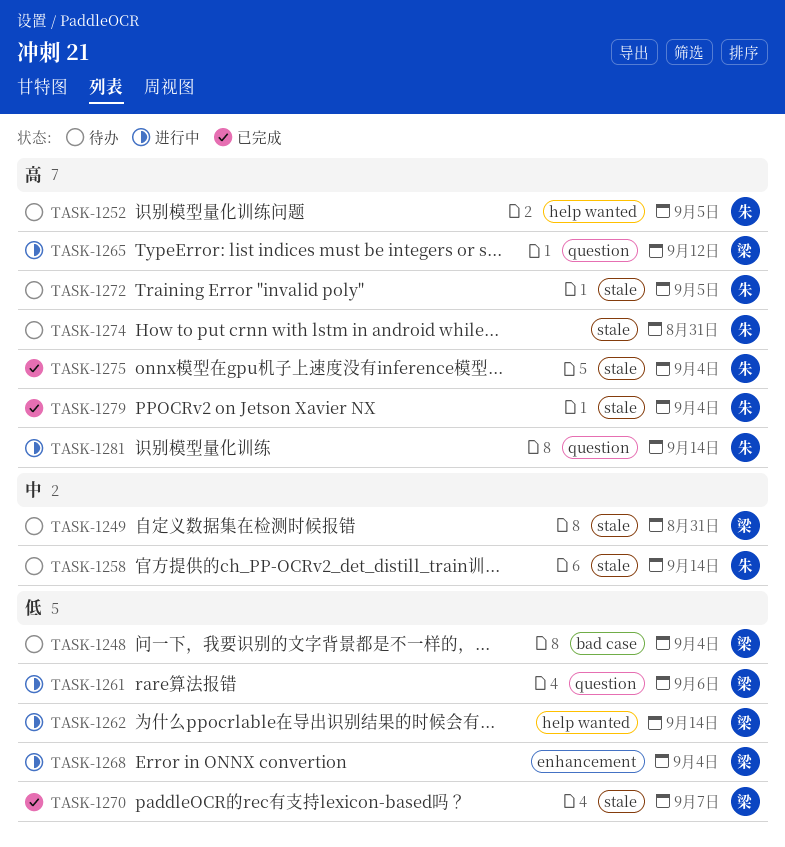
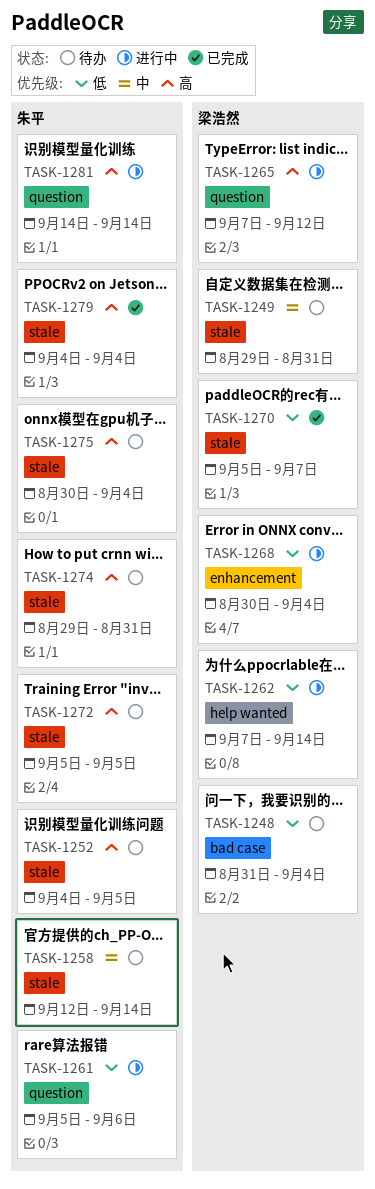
TASK-1252, label: help wanted -> stale
TASK-1261, owner: 梁浩然 -> 朱平
TASK-1275, status: 已完成 -> 待办

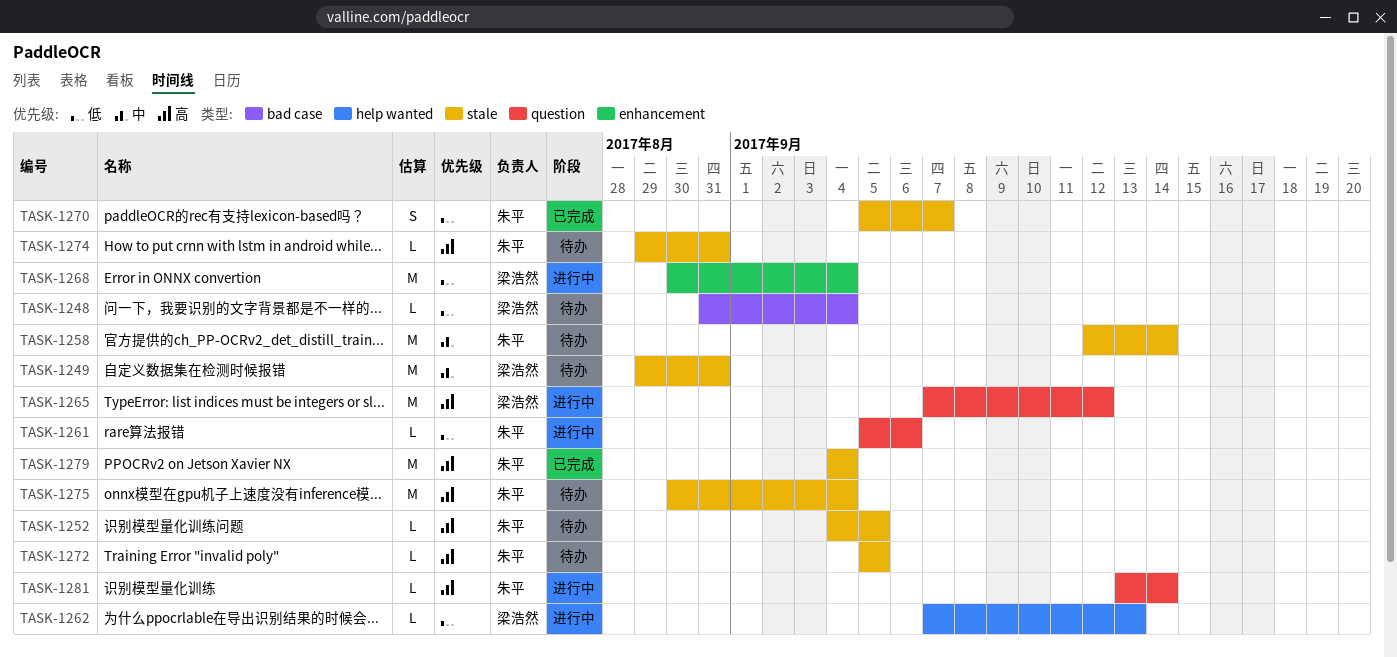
TASK-1262, due: Sep 14 -> Sep 13
TASK-1270, owner: 梁浩然 -> 朱平
TASK-1281, start: Sep 14 -> Sep 13

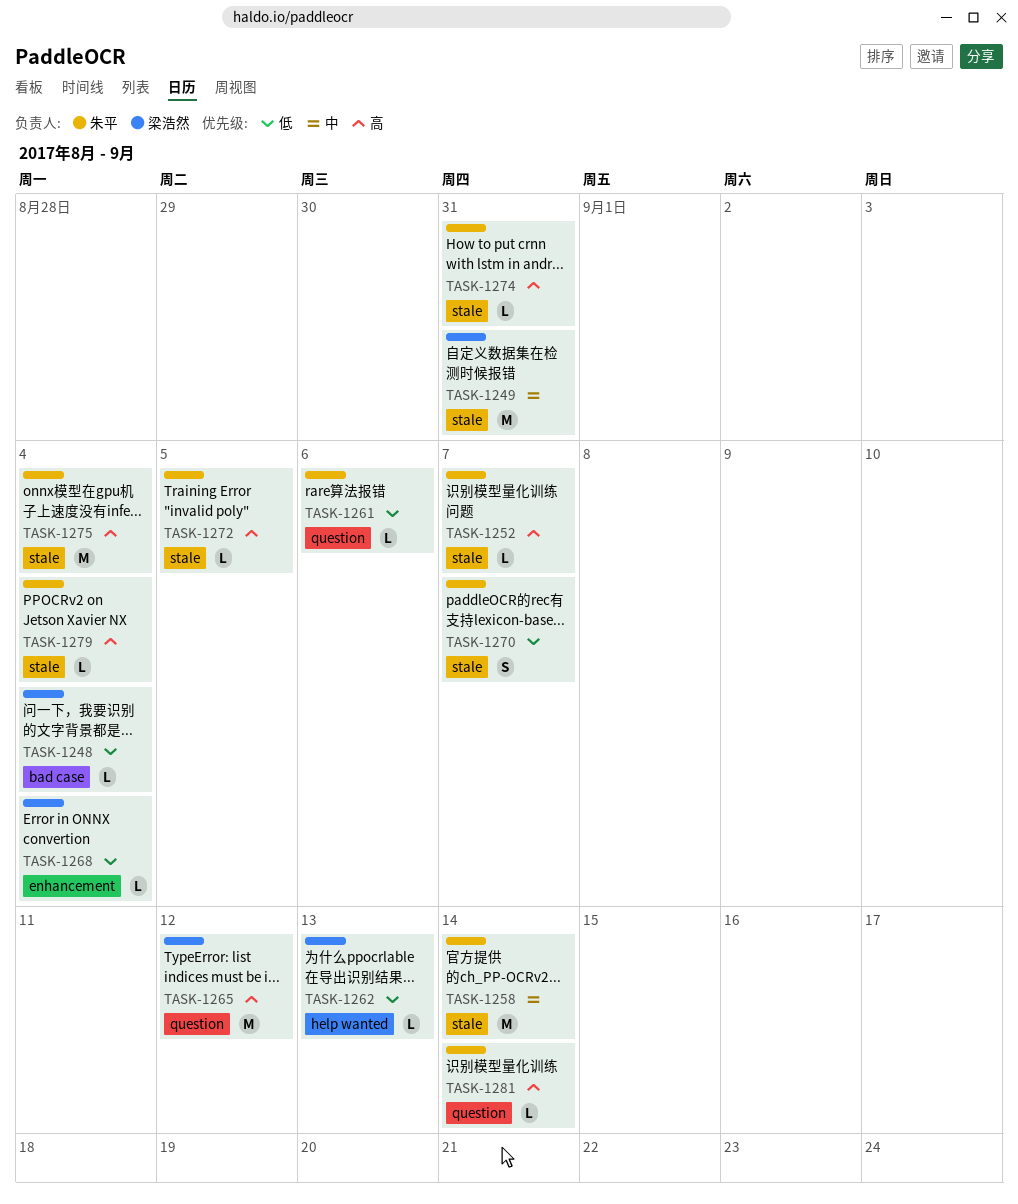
TASK-1252, due: Sep 5 -> Sep 7
TASK-1268, estimate: M -> L
TASK-1279, estimate: M -> L

